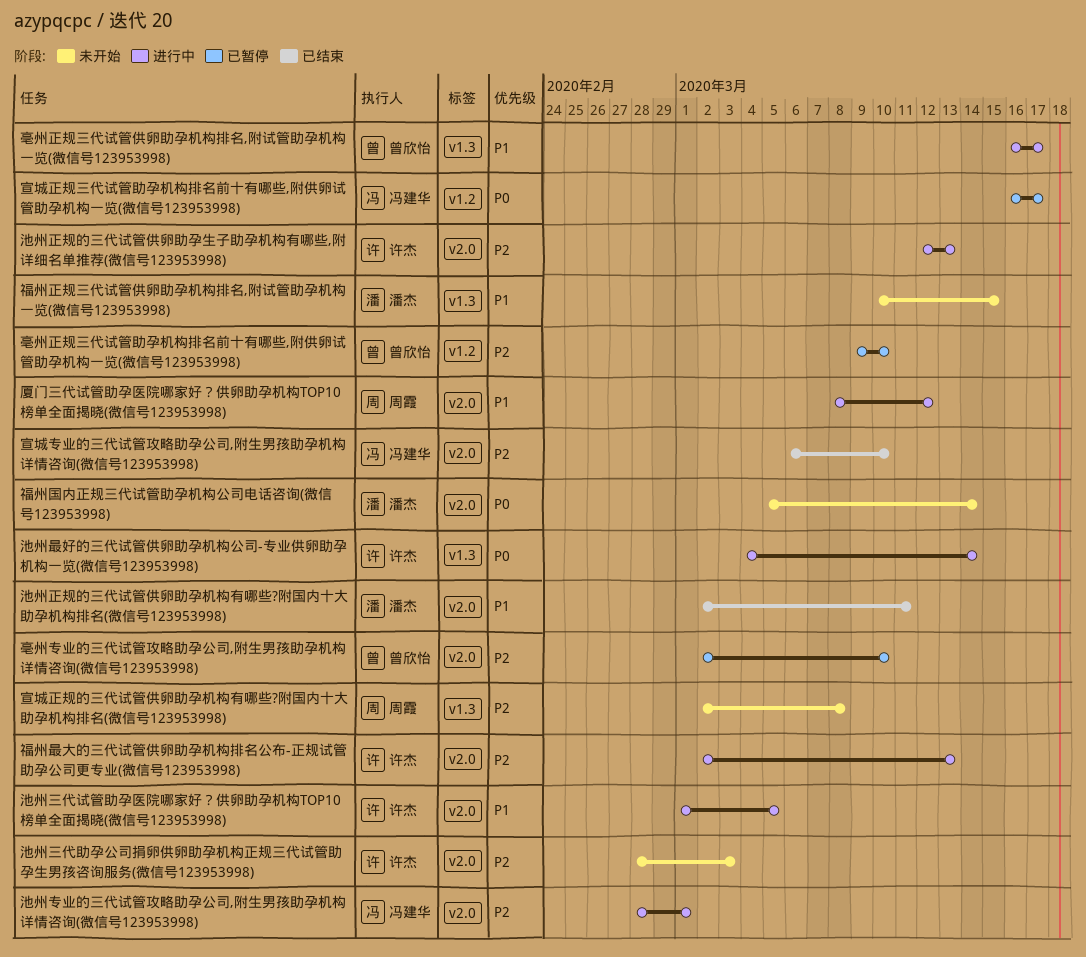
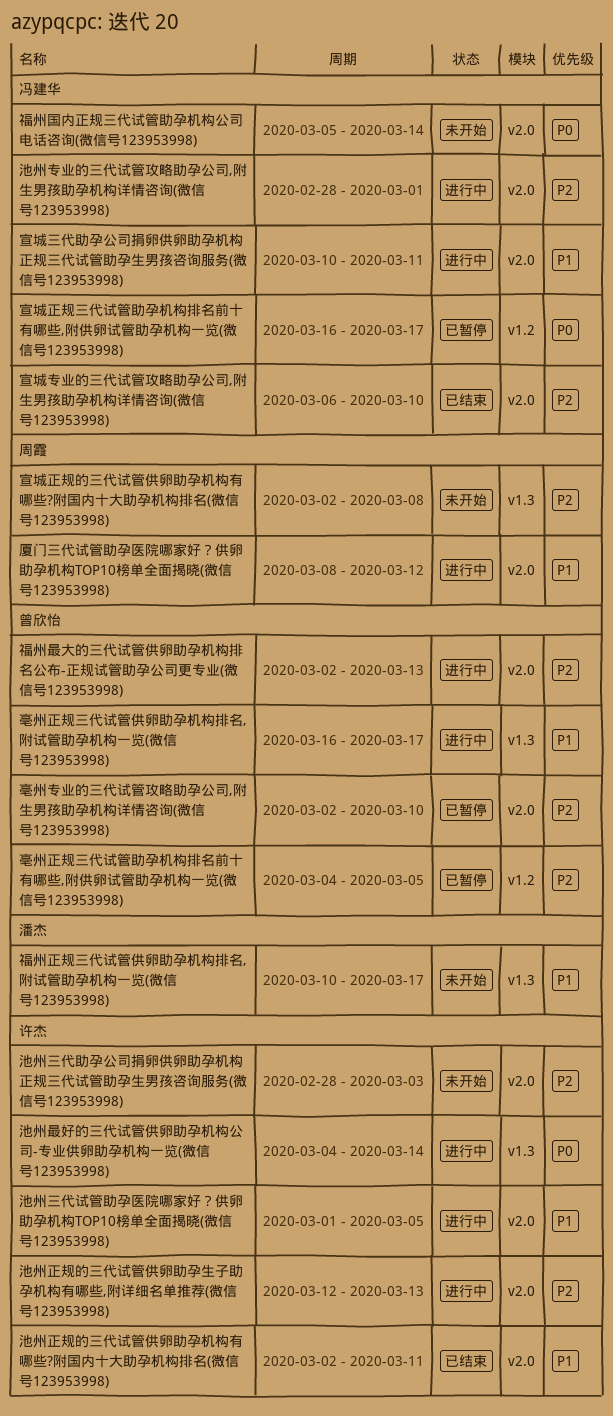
亳州正规三代试管助孕机构排名前十有哪些,附供卵试管助孕机构一览(微信号123953998), start: Mar 9 -> Mar 4
亳州正规三代试管助孕机构排名前十有哪些,附供卵试管助孕机构一览(微信号123953998), due: Mar 10 -> Mar 5
宣城三代助孕公司捐卵供卵助孕机构正规三代试管助孕生男孩咨询服务(微信号123953998): none -> present
池州正规的三代试管供卵助孕机构有哪些?附国内十大助孕机构排名(微信号123953998), owner: 潘杰 -> 许杰
福州国内正规三代试管助孕机构公司电话咨询(微信号123953998), owner: 潘杰 -> 冯建华
福州最大的三代试管供卵助孕机构排名公布-正规试管助孕公司更专业(微信号123953998), owner: 许杰 -> 曾欣怡
福州正规三代试管供卵助孕机构排名,附试管助孕机构一览(微信号123953998), due: Mar 15 -> Mar 17

